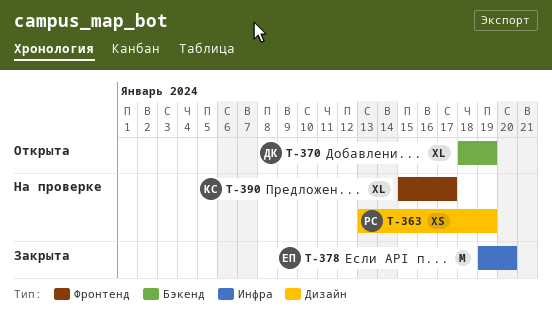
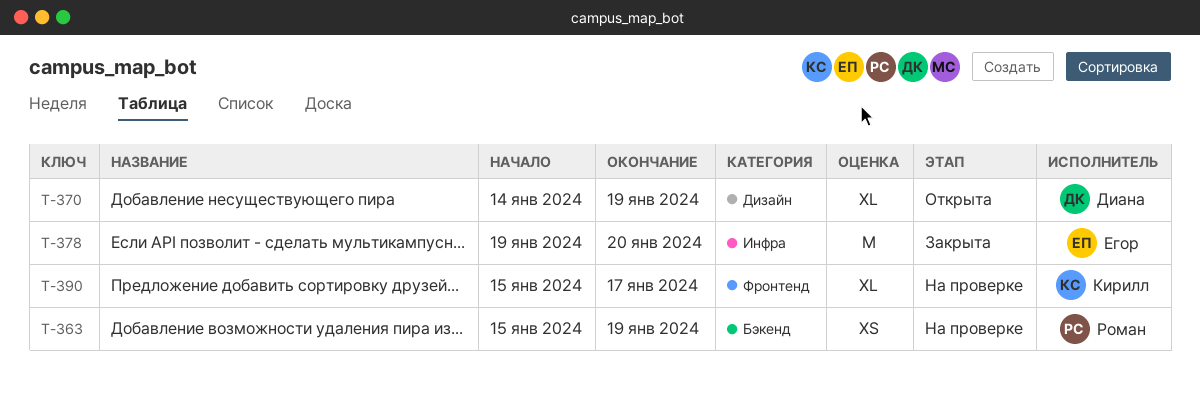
T-363, label: Дизайн -> Бэкенд
T-363, start: Jan 13 -> Jan 15
T-370, label: Бэкенд -> Дизайн
T-370, start: Jan 18 -> Jan 14

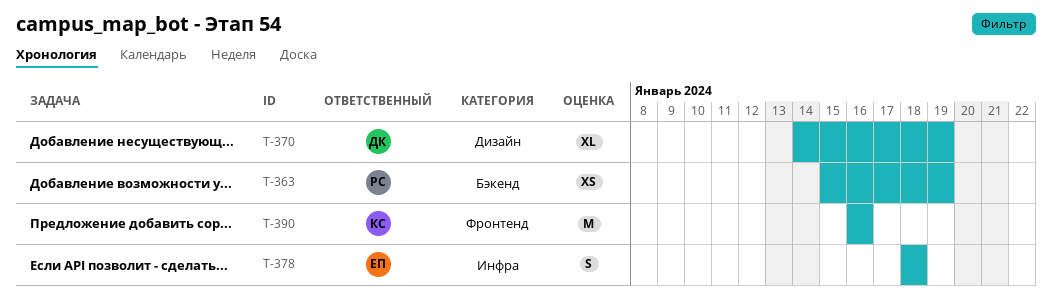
T-378, estimate: M -> S
T-378, start: Jan 19 -> Jan 18
T-378, due: Jan 20 -> Jan 18
T-390, estimate: XL -> M
T-390, start: Jan 15 -> Jan 16
T-390, due: Jan 17 -> Jan 16

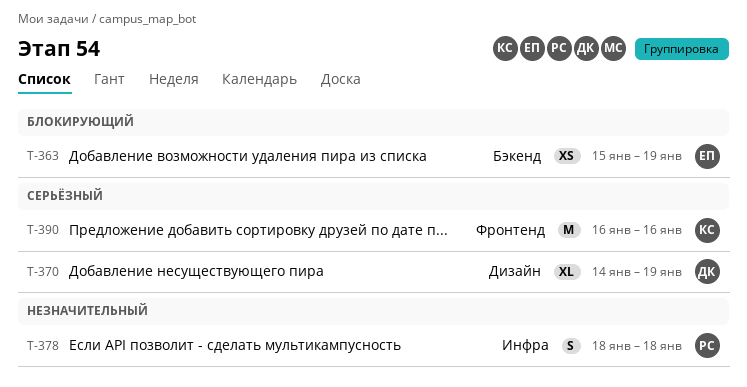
T-363, owner: РС -> ЕП
T-378, owner: ЕП -> РС

